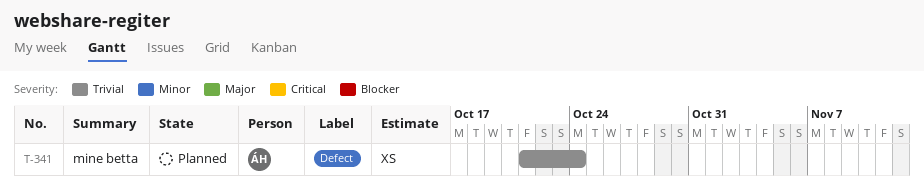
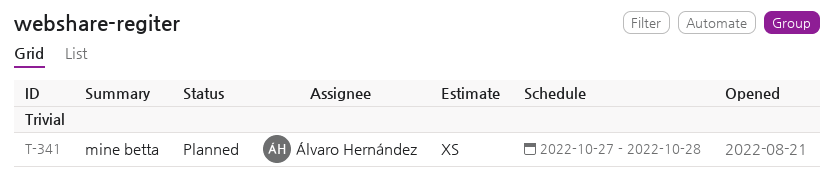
T-341, start: Oct 21 -> Oct 27
T-341, due: Oct 24 -> Oct 28

